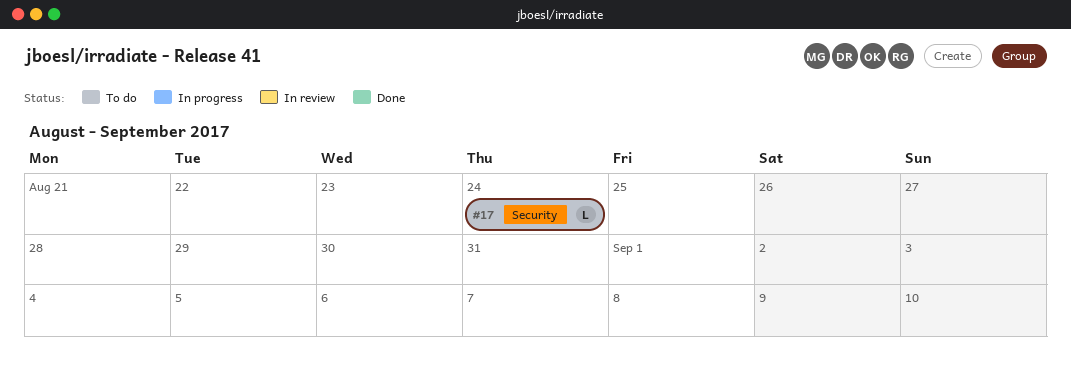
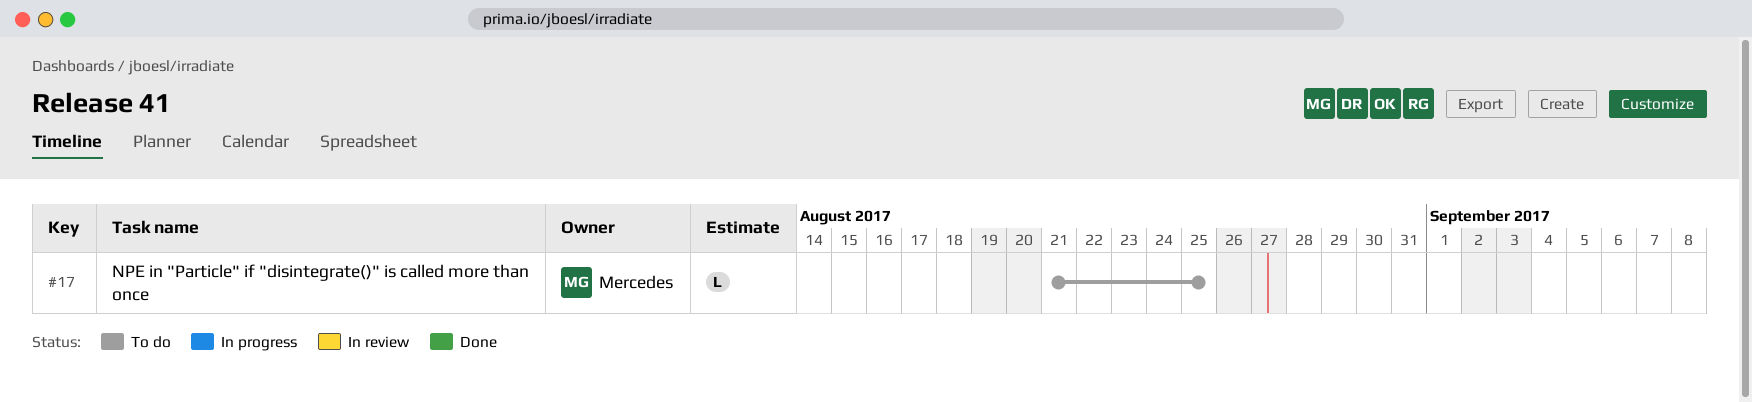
#17, due: Aug 24 -> Aug 25

